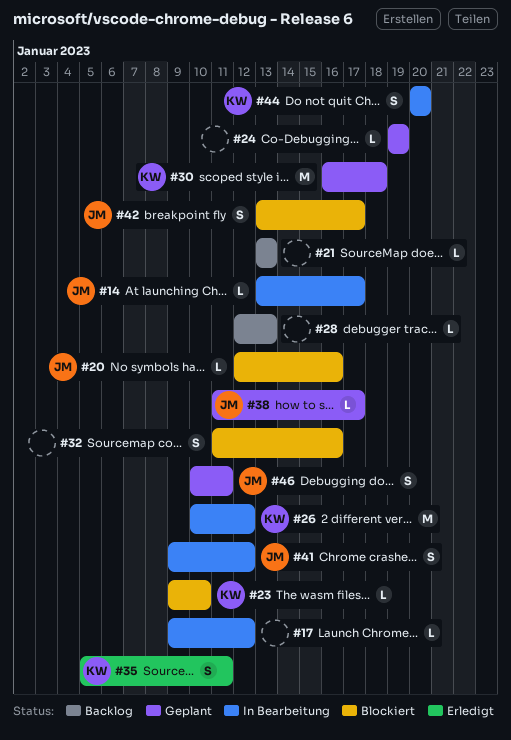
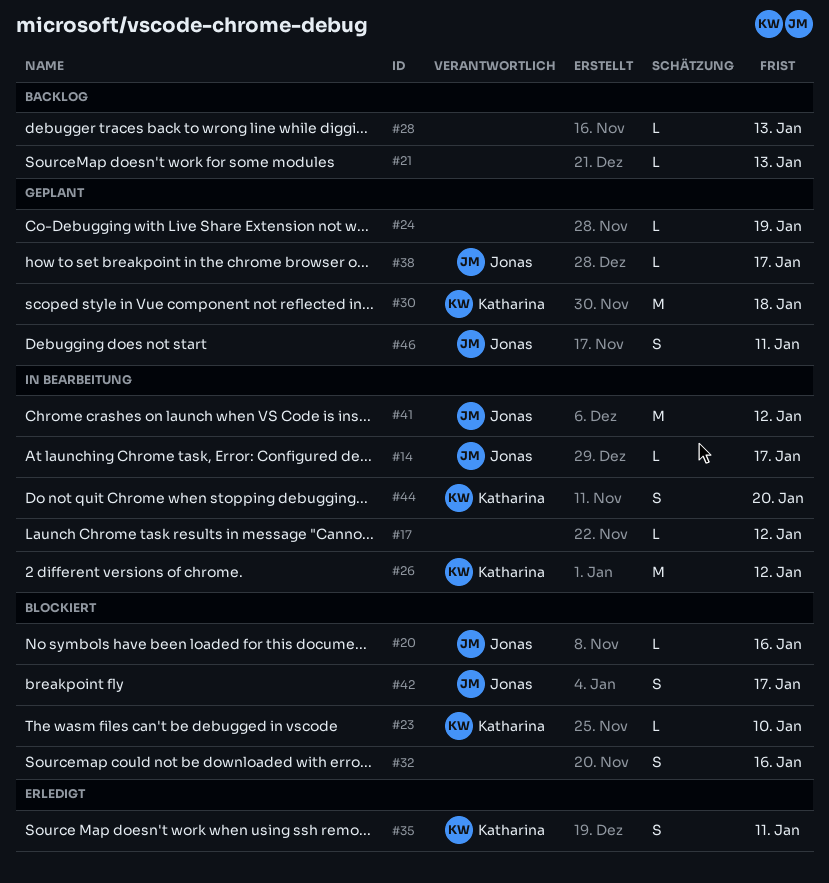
#41, estimate: S -> M

